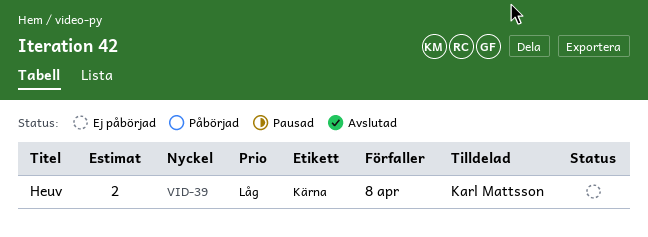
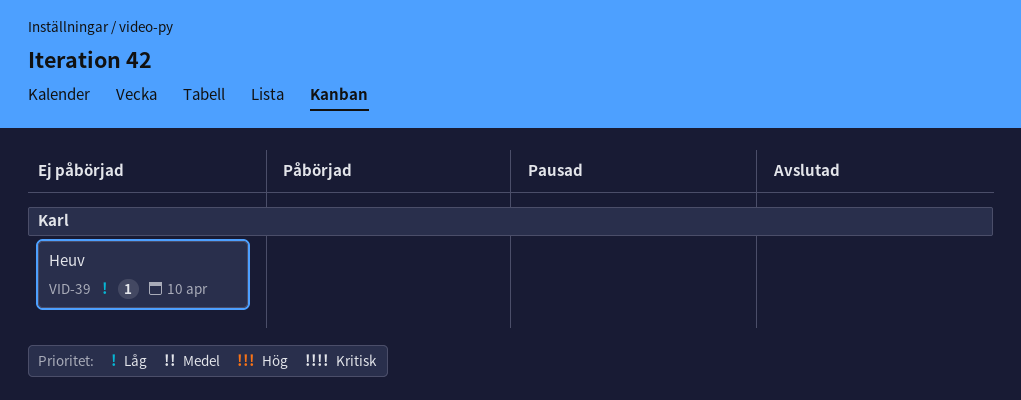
VID-39, estimate: 2 -> 1
VID-39, due: Apr 8 -> Apr 10

